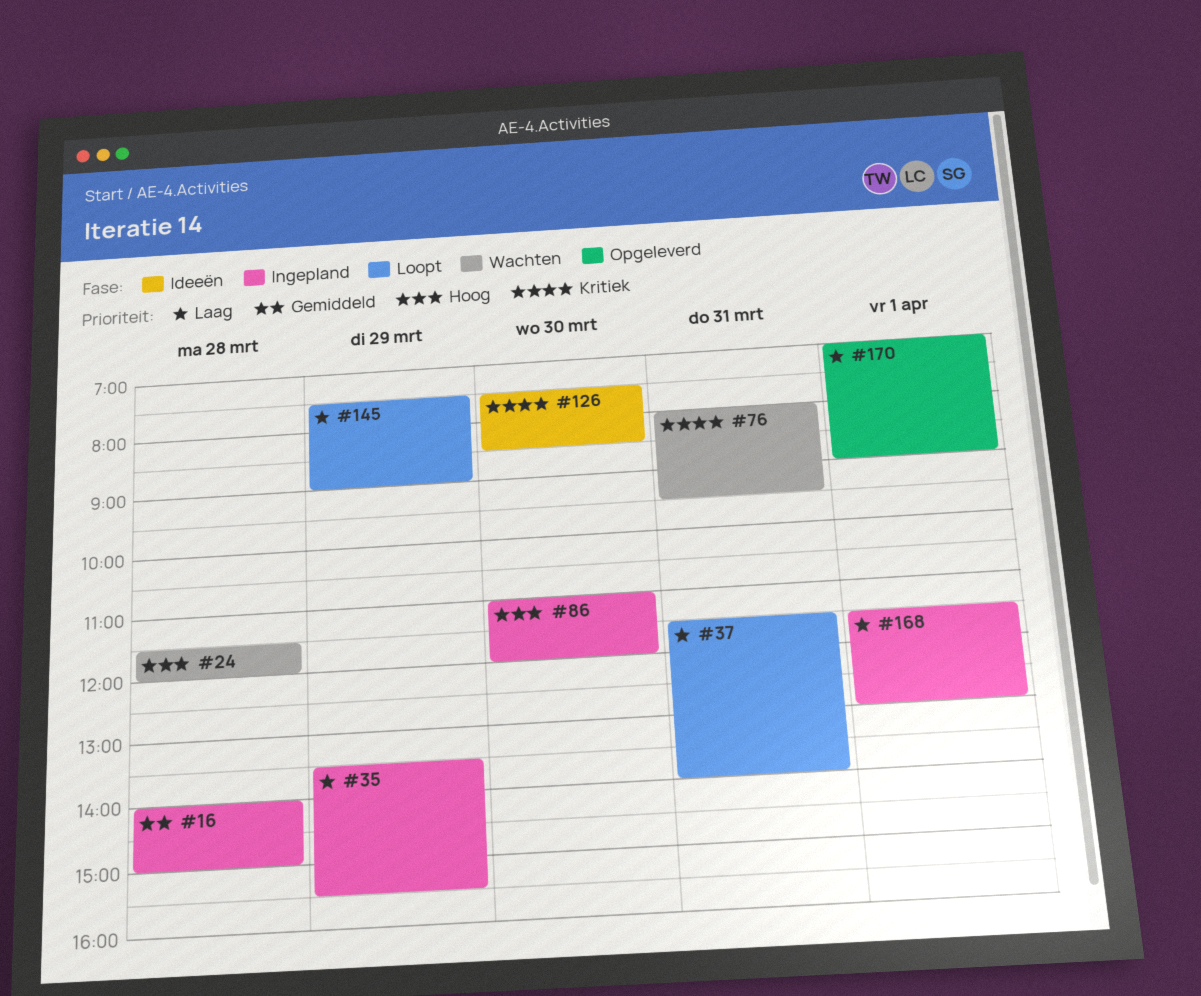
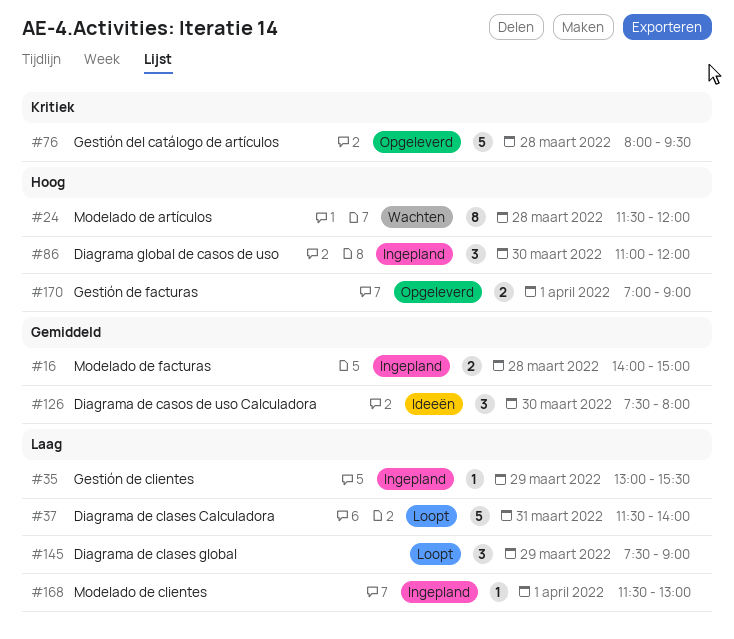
#35, begins: 13:30 -> 13:00
#76, status: Wachten -> Opgeleverd
#76, day: Mar 31 -> Mar 28
#126, priority: Kritiek -> Gemiddeld
#126, ends: 08:30 -> 08:00
#170, priority: Laag -> Hoog

